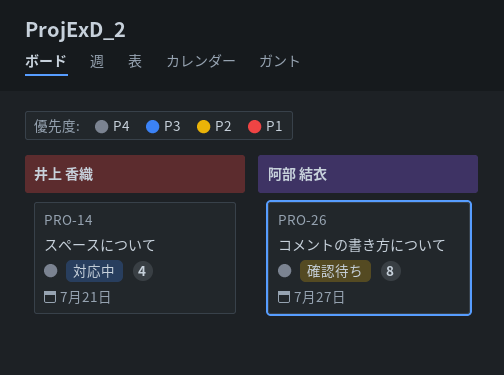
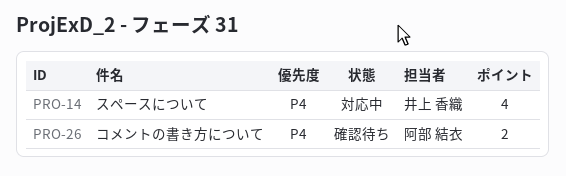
PRO-26, estimate: 8 -> 2

